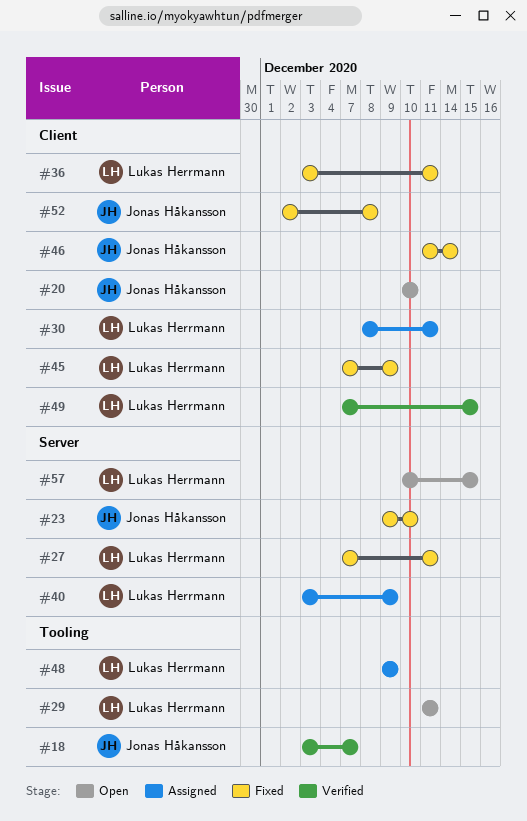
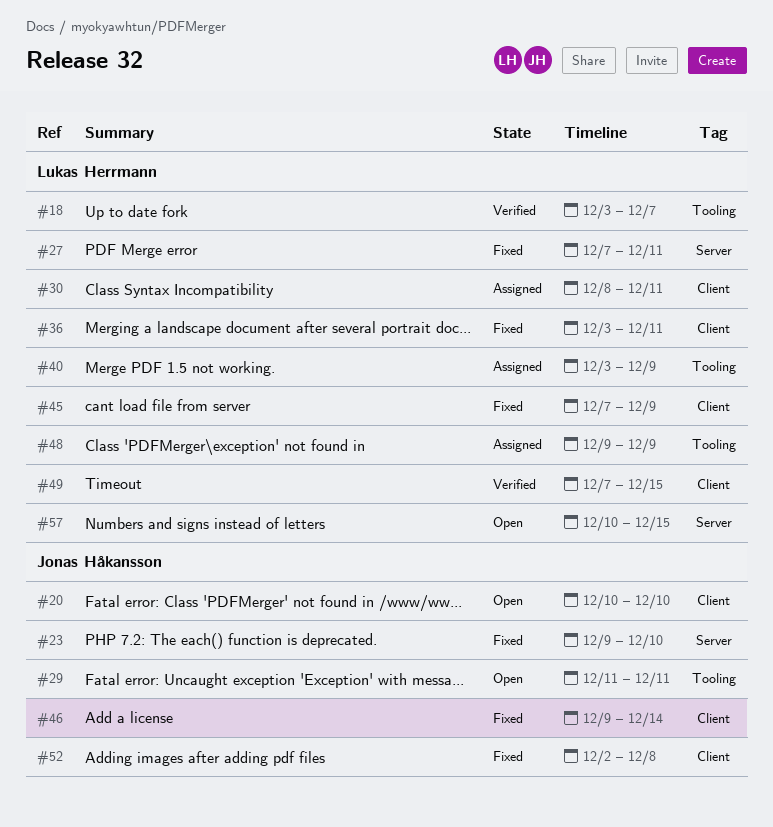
#18, owner: Jonas Håkansson -> Lukas Herrmann
#29, owner: Lukas Herrmann -> Jonas Håkansson
#40, label: Server -> Tooling
#46, start: Dec 11 -> Dec 9

